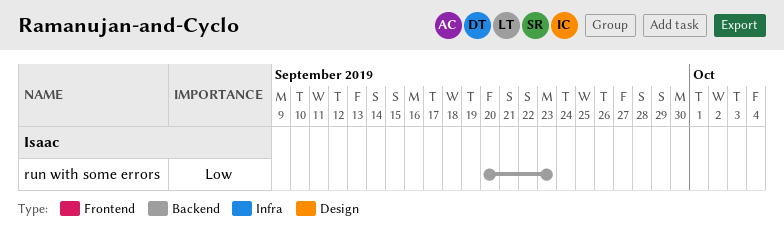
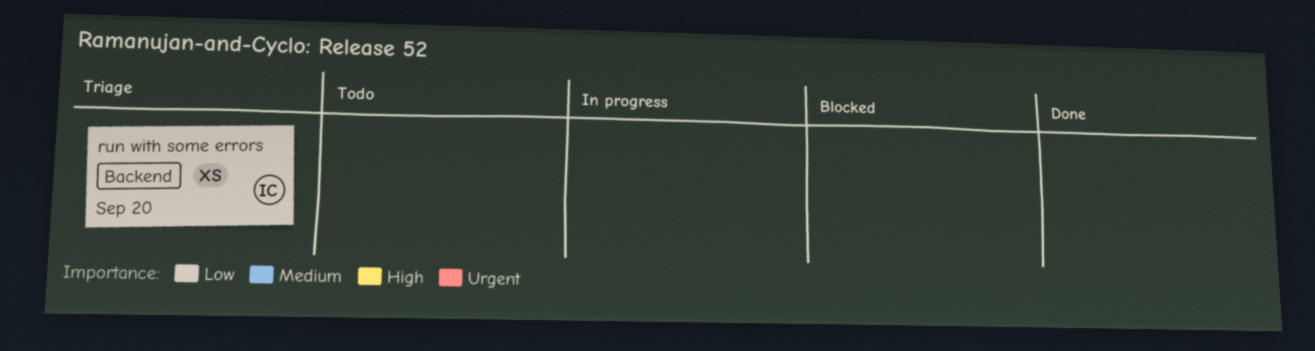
run with some errors, due: Sep 23 -> Sep 20

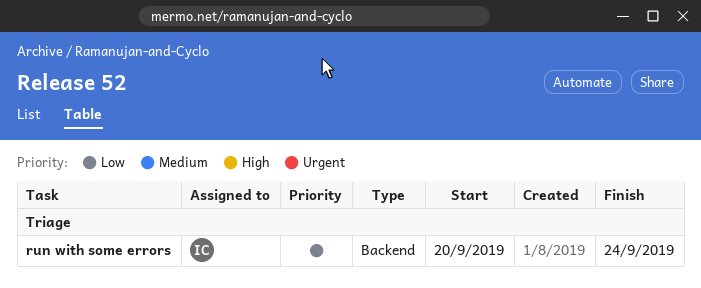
run with some errors, due: Sep 20 -> Sep 24

